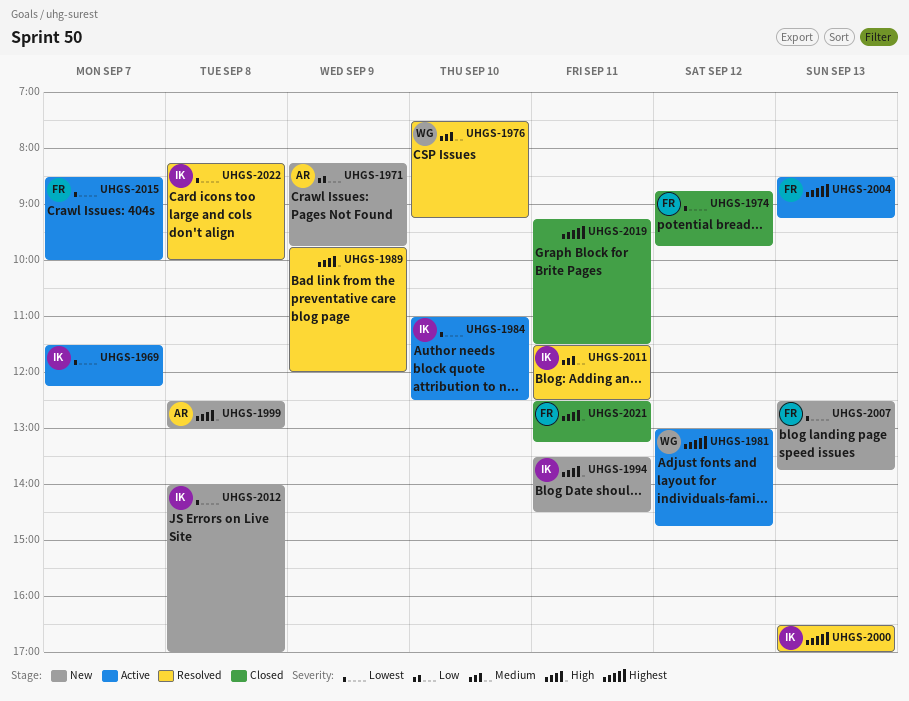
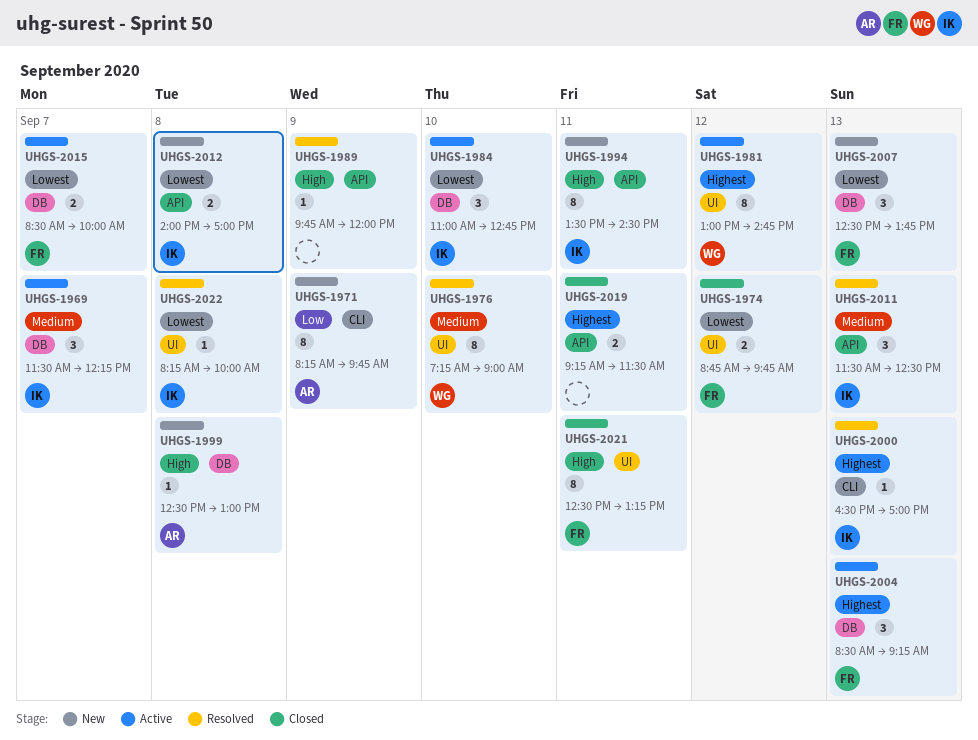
UHGS-1969, priority: Lowest -> Medium
UHGS-1976, begins: 07:30 -> 07:15
UHGS-1976, ends: 09:15 -> 09:00
UHGS-1984, ends: 12:30 -> 12:45
UHGS-2011, day: Sep 11 -> Sep 13

